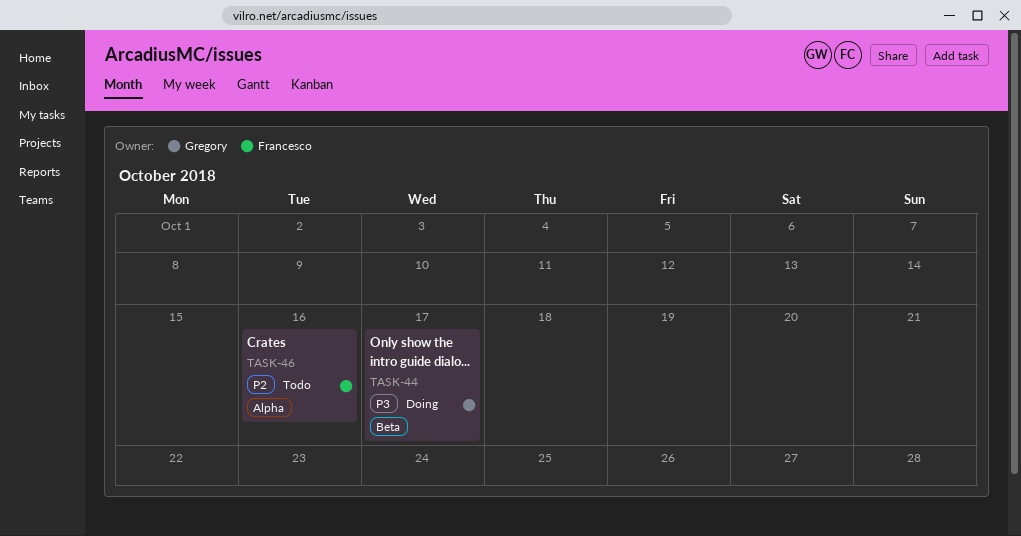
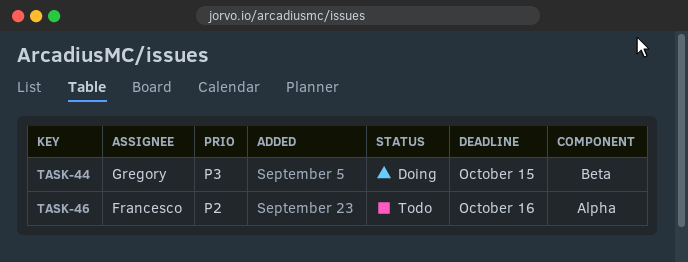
TASK-44, due: Oct 17 -> Oct 15

